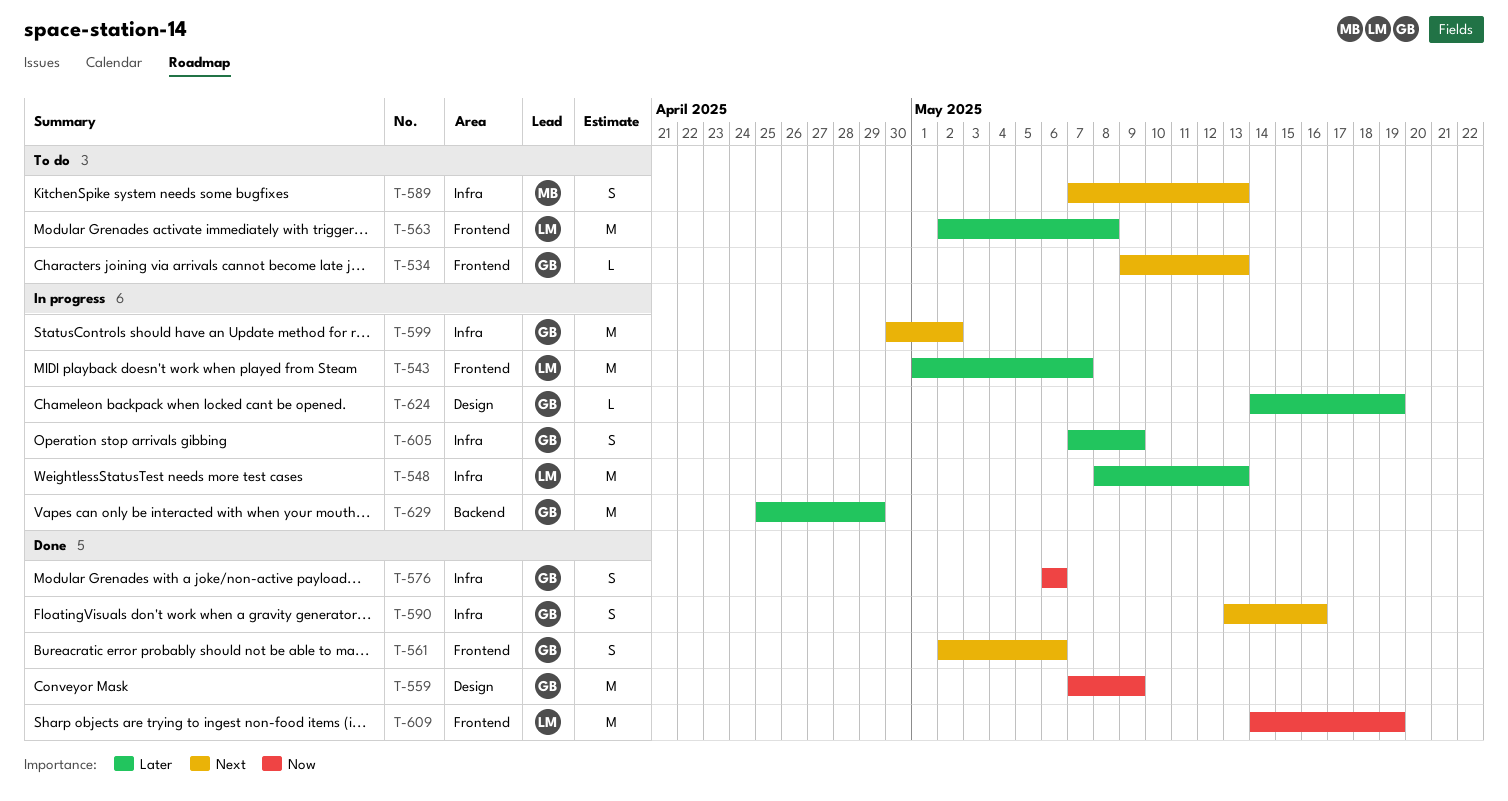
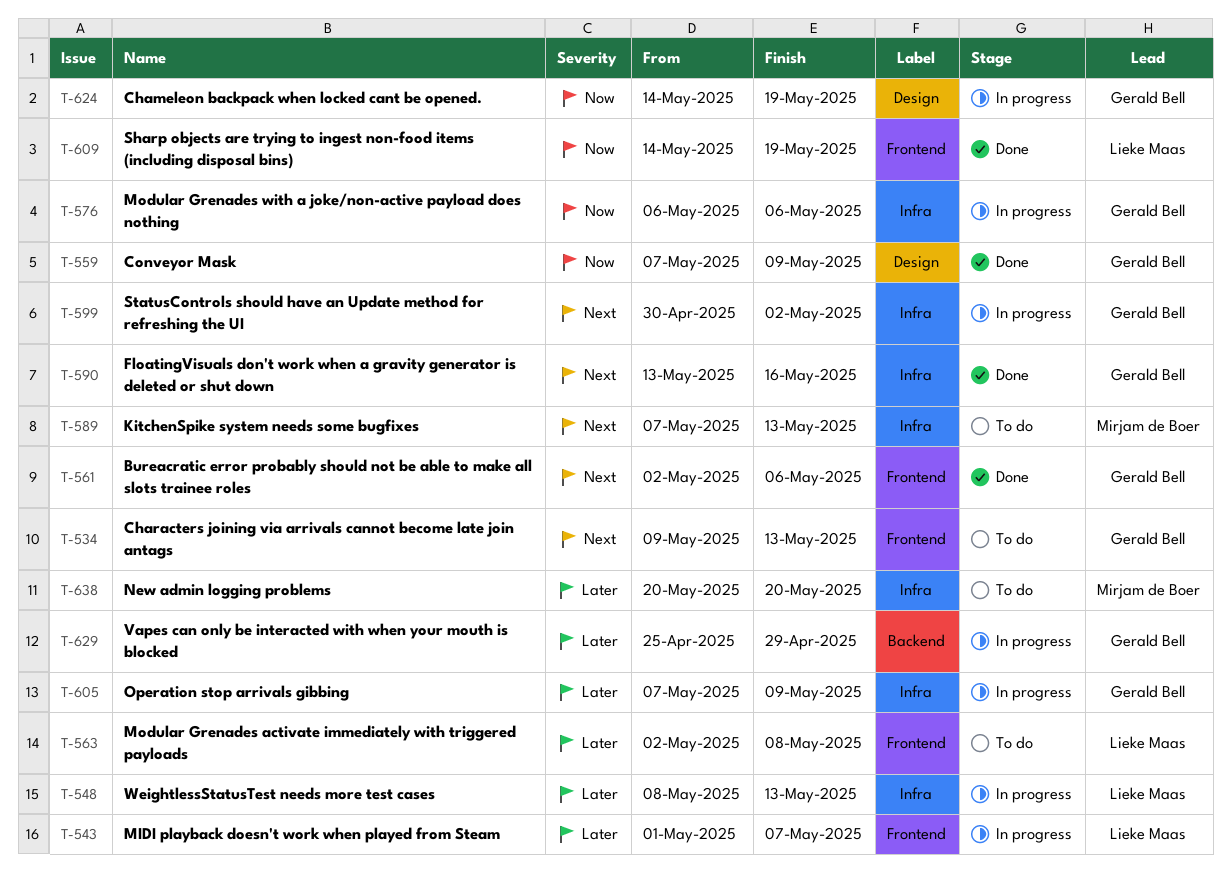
T-576, status: Done -> In progress
T-624, priority: Later -> Now
T-638: none -> present

